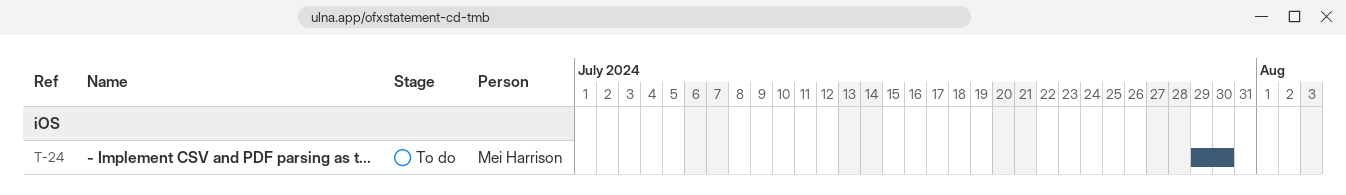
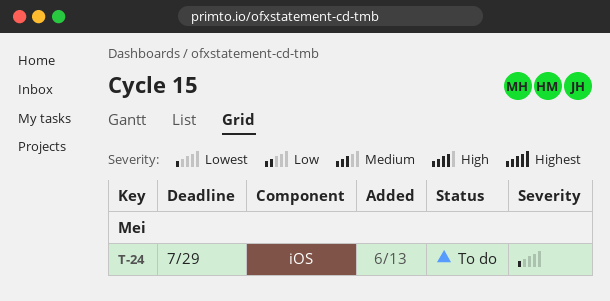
T-24, due: Jul 30 -> Jul 29

